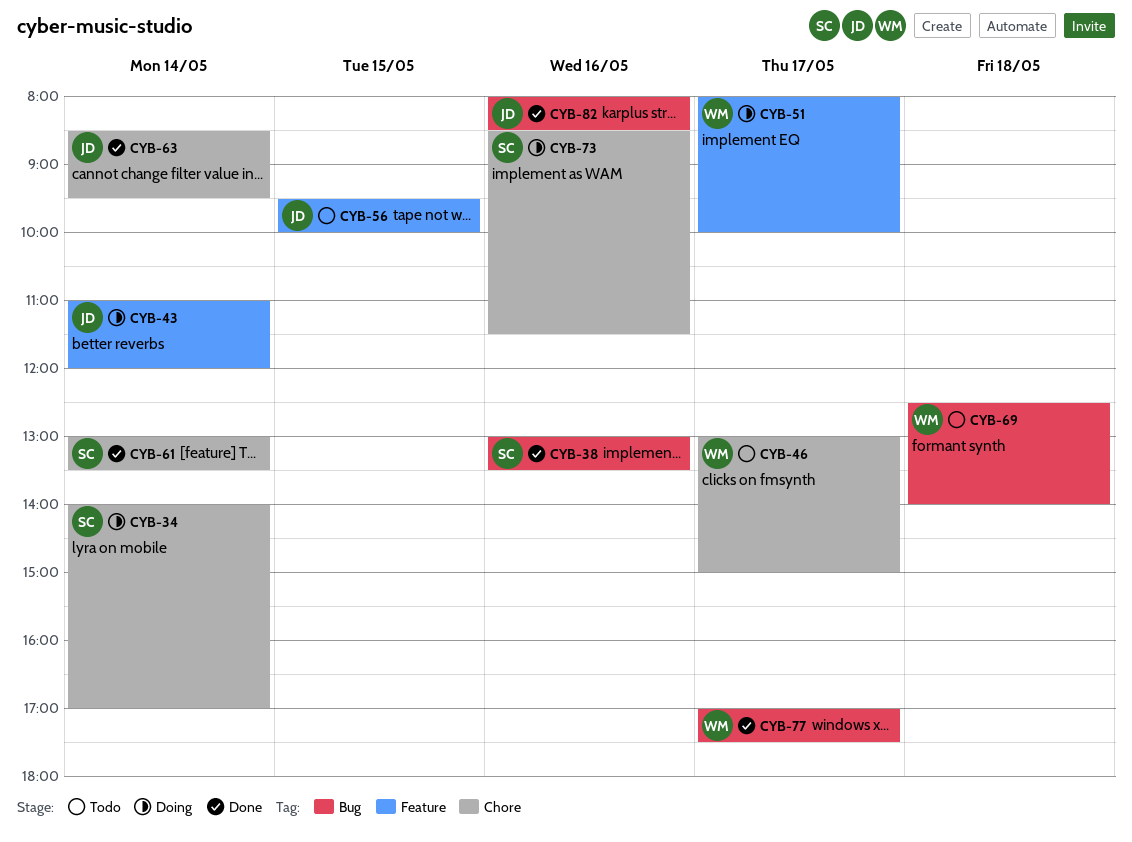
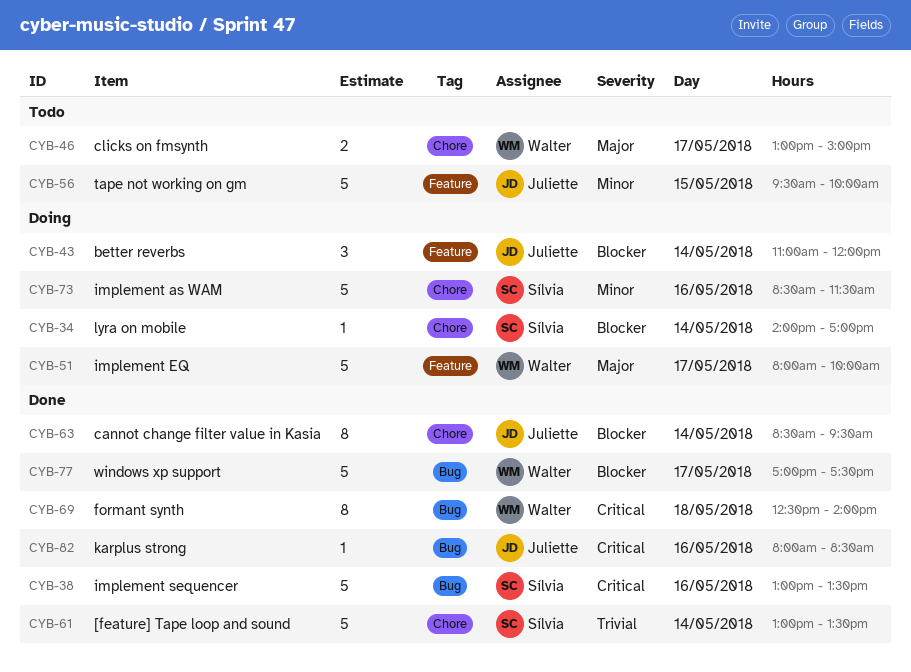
CYB-69, status: Todo -> Done

